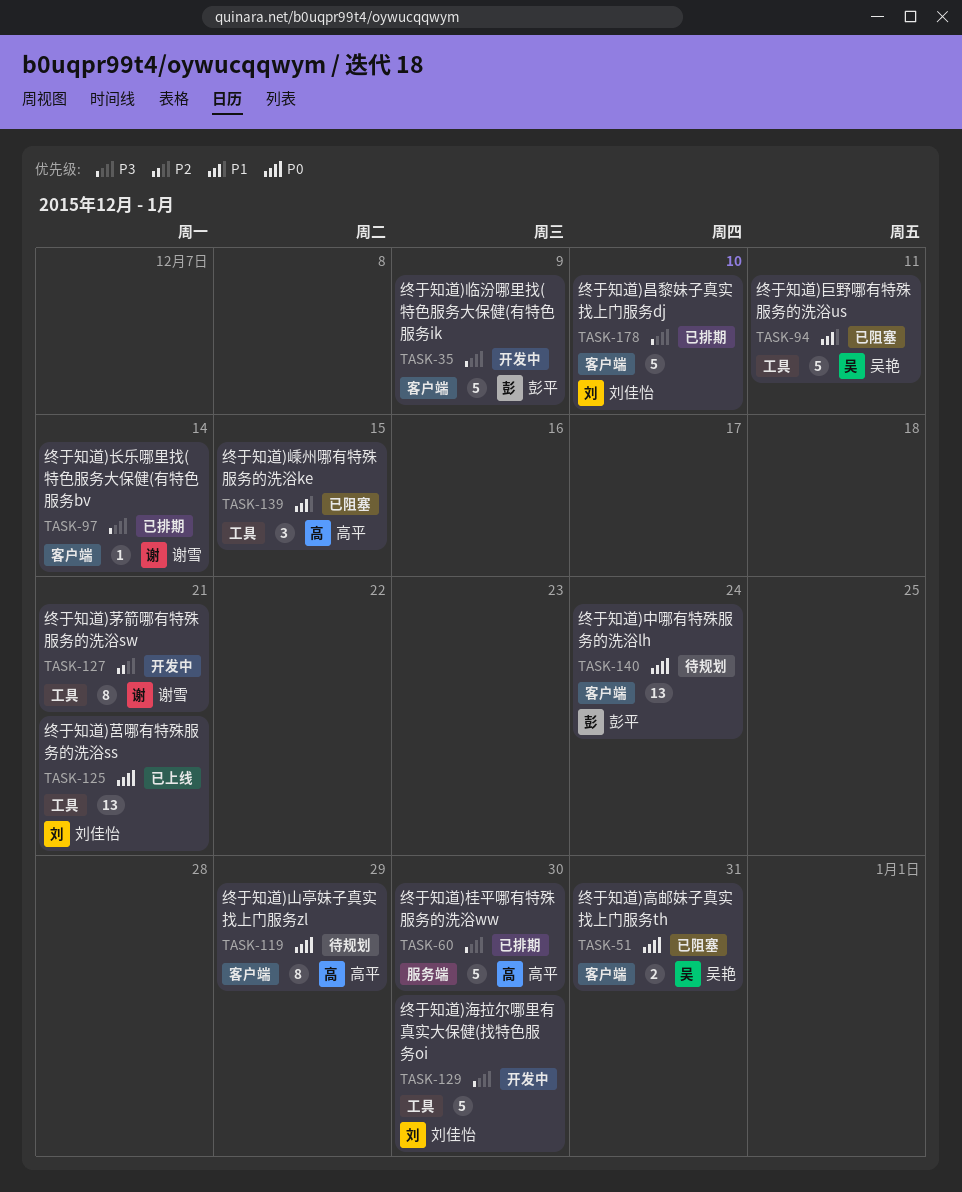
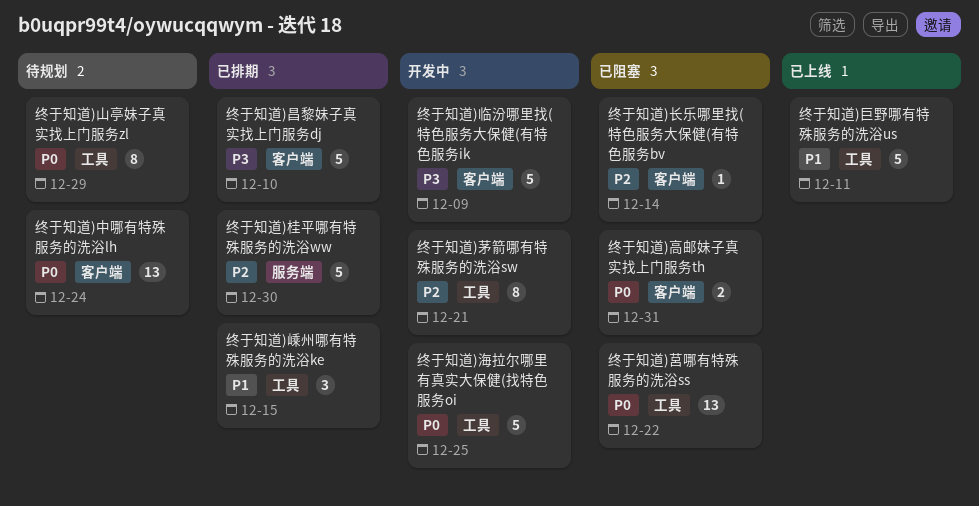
终于知道)山亭妹子真实找上门服务zl, label: 客户端 -> 工具
终于知道)嵊州哪有特殊服务的洗浴ke, status: 已阻塞 -> 已排期
终于知道)巨野哪有特殊服务的洗浴us, status: 已阻塞 -> 已上线
终于知道)桂平哪有特殊服务的洗浴ww, priority: P3 -> P2
终于知道)海拉尔哪里有真实大保健(找特色服务oi, priority: P3 -> P0
终于知道)海拉尔哪里有真实大保健(找特色服务oi, due: Dec 30 -> Dec 25
终于知道)莒哪有特殊服务的洗浴ss, status: 已上线 -> 已阻塞
终于知道)莒哪有特殊服务的洗浴ss, due: Dec 21 -> Dec 22
终于知道)长乐哪里找(特色服务大保健(有特色服务bv, status: 已排期 -> 已阻塞
终于知道)长乐哪里找(特色服务大保健(有特色服务bv, priority: P3 -> P2

